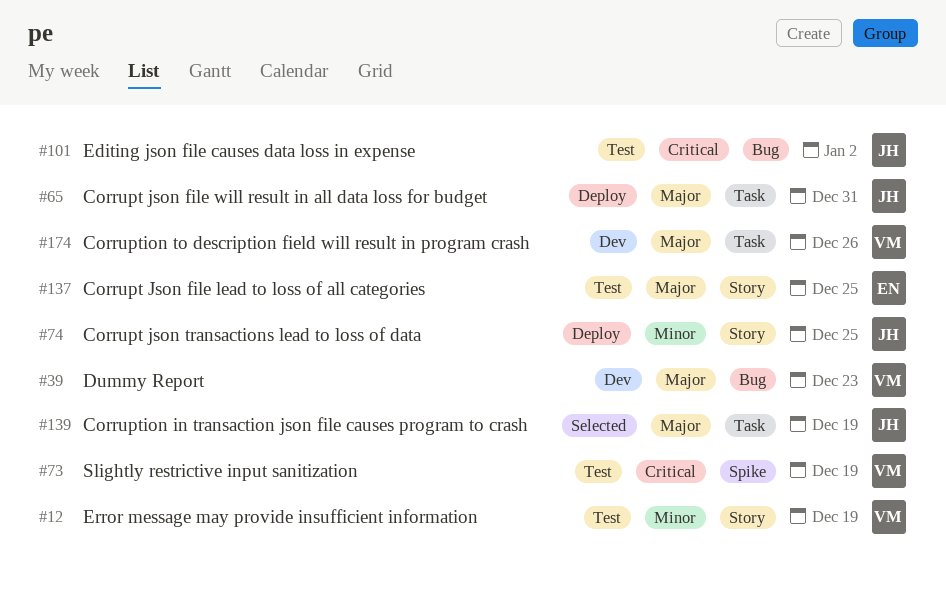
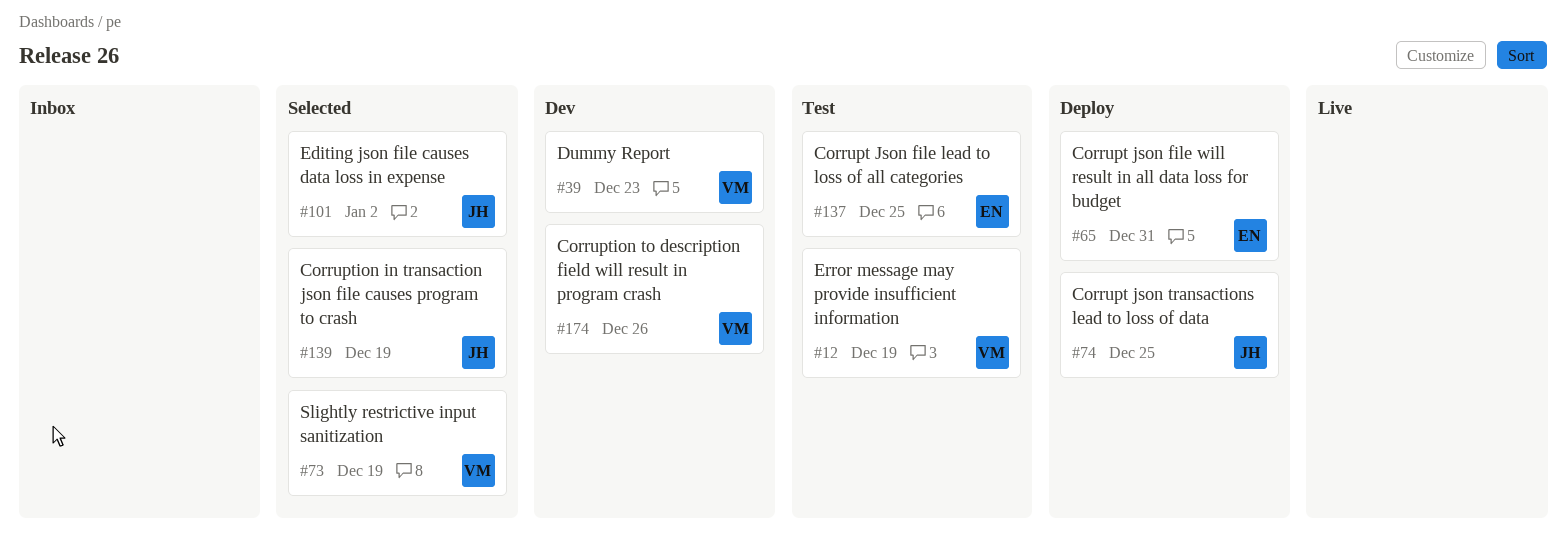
#65, owner: JH -> EN
#73, status: Test -> Selected
#101, status: Test -> Selected

